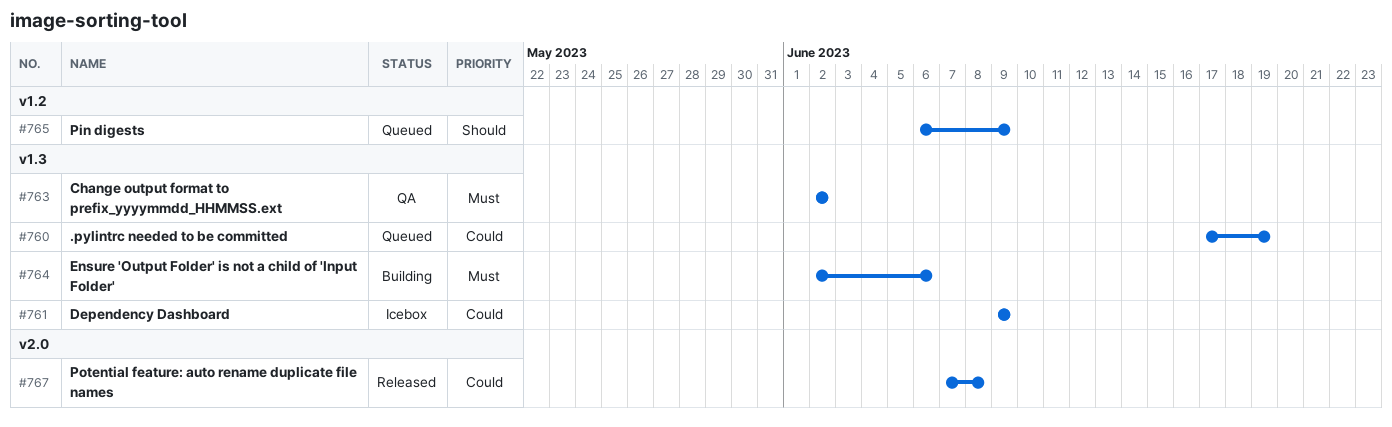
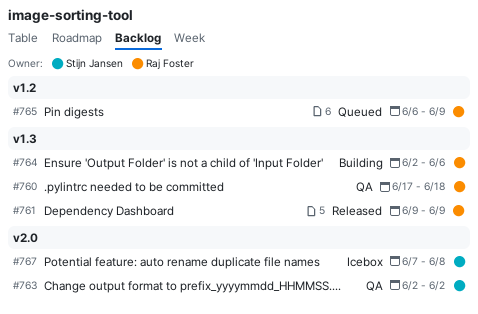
#760, status: Queued -> QA
#760, due: Jun 19 -> Jun 18
#761, status: Icebox -> Released
#763, label: v1.3 -> v2.0
#767, status: Released -> Icebox

